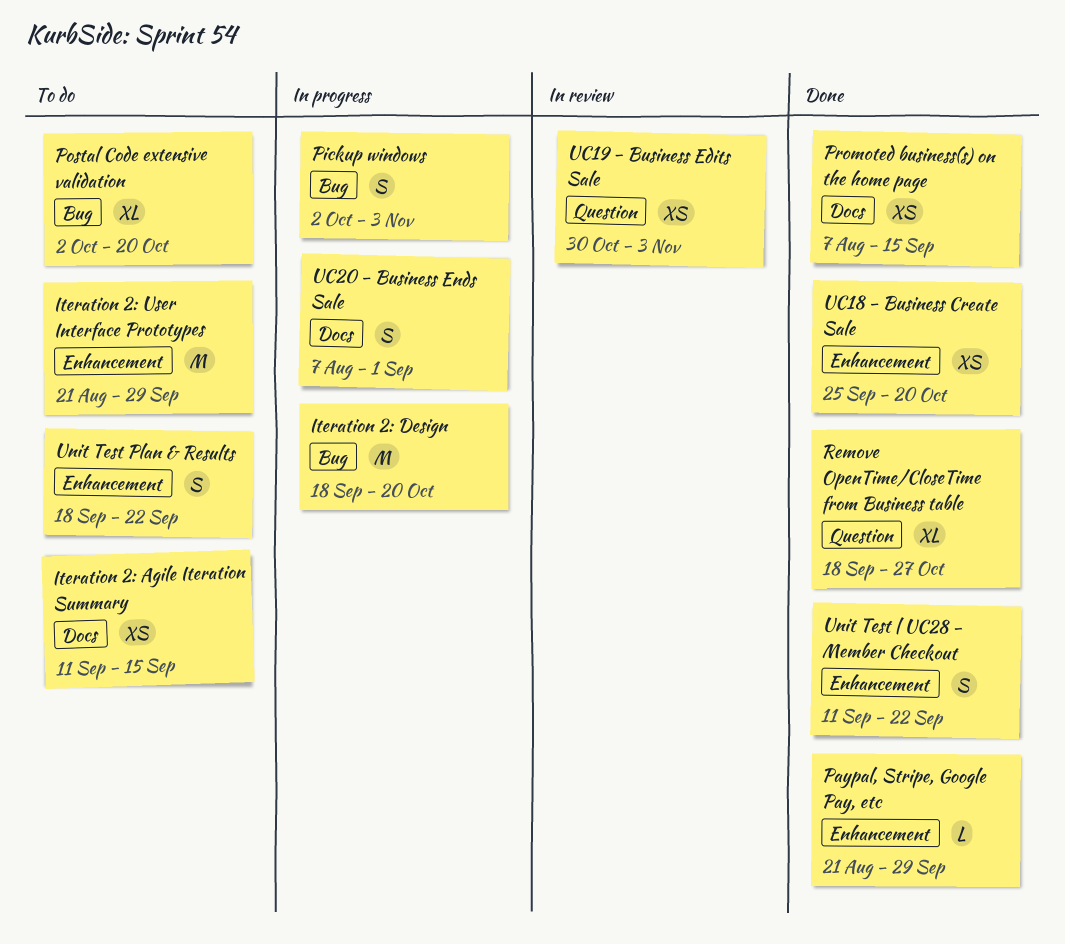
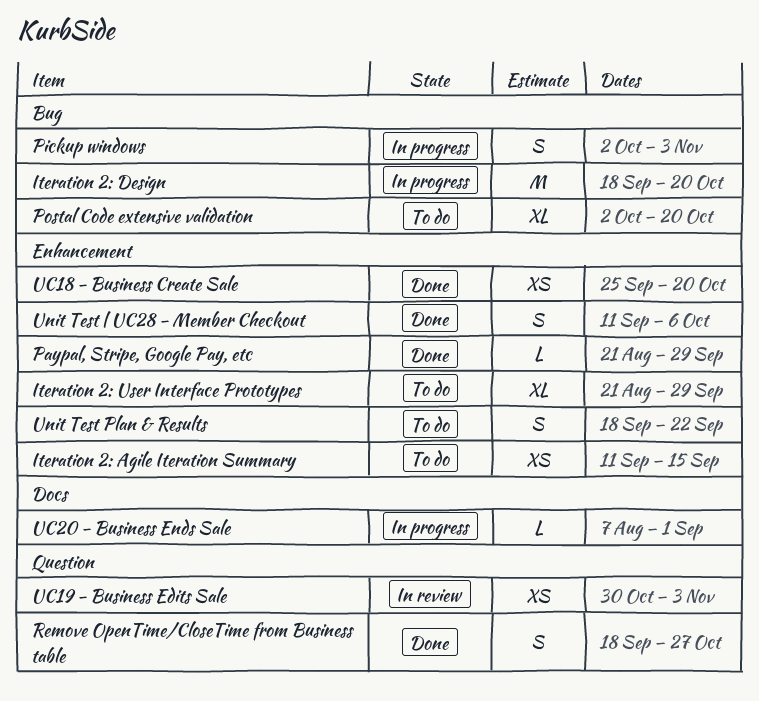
Iteration 2: Agile Iteration Summary, label: Docs -> Enhancement
Iteration 2: User Interface Prototypes, estimate: M -> XL
Promoted business(s) on the home page: present -> none
Remove OpenTime/CloseTime from Business table, estimate: XL -> S
UC20 - Business Ends Sale, estimate: S -> L
Unit Test | UC28 - Member Checkout, due: Sep 22 -> Oct 6

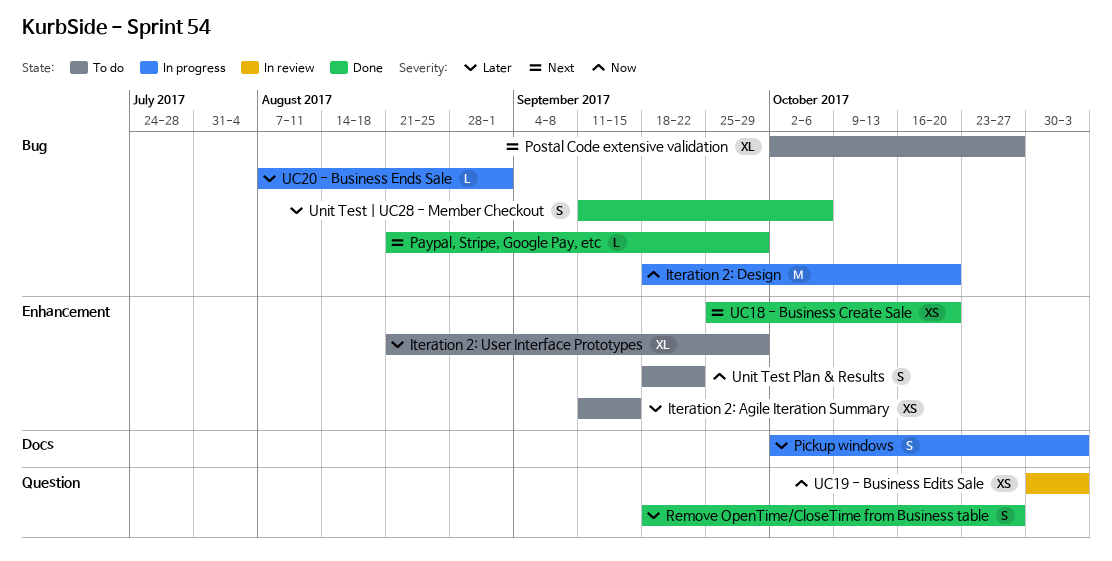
Paypal, Stripe, Google Pay, etc, label: Enhancement -> Bug
Pickup windows, label: Bug -> Docs
Postal Code extensive validation, due: Oct 20 -> Oct 27
UC20 - Business Ends Sale, label: Docs -> Bug
Unit Test | UC28 - Member Checkout, label: Enhancement -> Bug

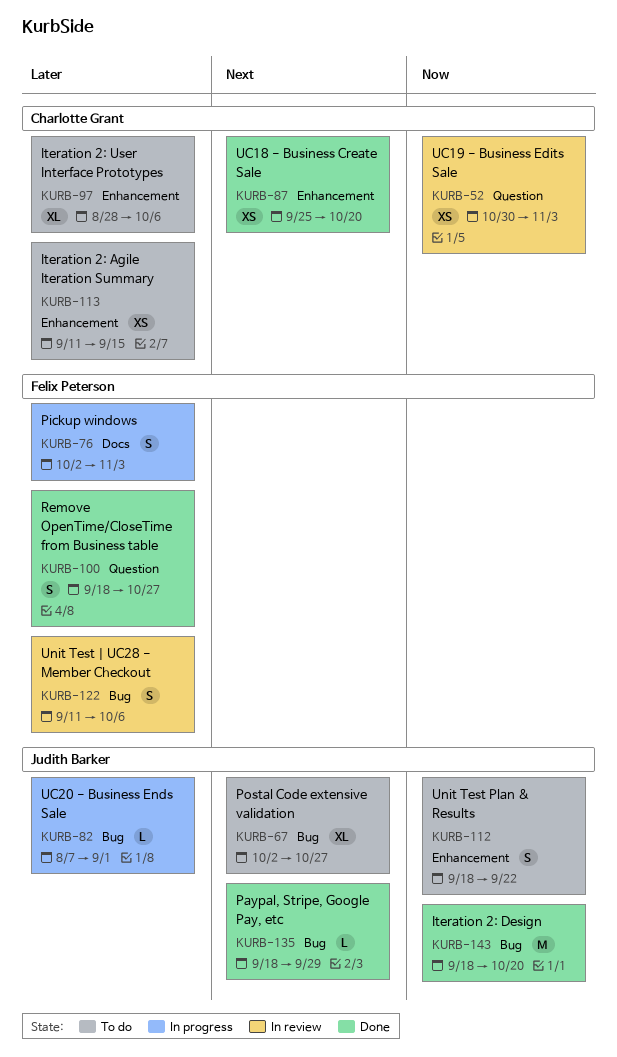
Iteration 2: Design, status: In progress -> Done
Iteration 2: User Interface Prototypes, start: Aug 21 -> Aug 28
Iteration 2: User Interface Prototypes, due: Sep 29 -> Oct 6
Paypal, Stripe, Google Pay, etc, start: Aug 21 -> Sep 18
Unit Test | UC28 - Member Checkout, status: Done -> In review

